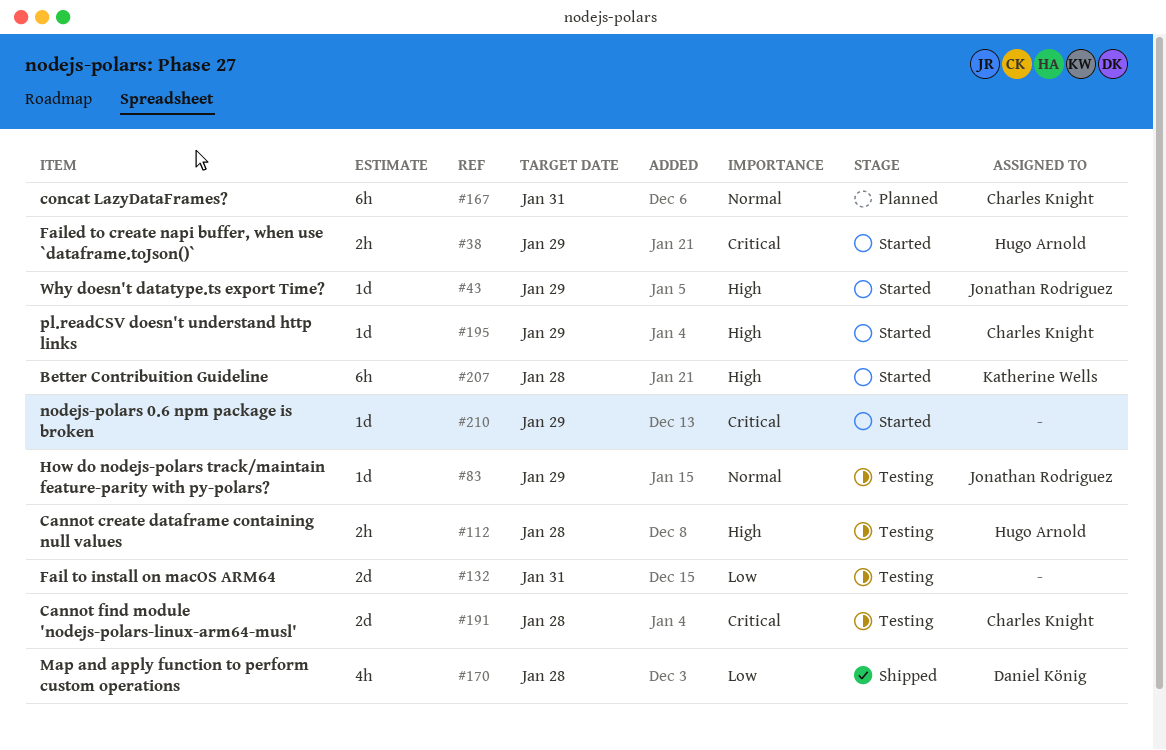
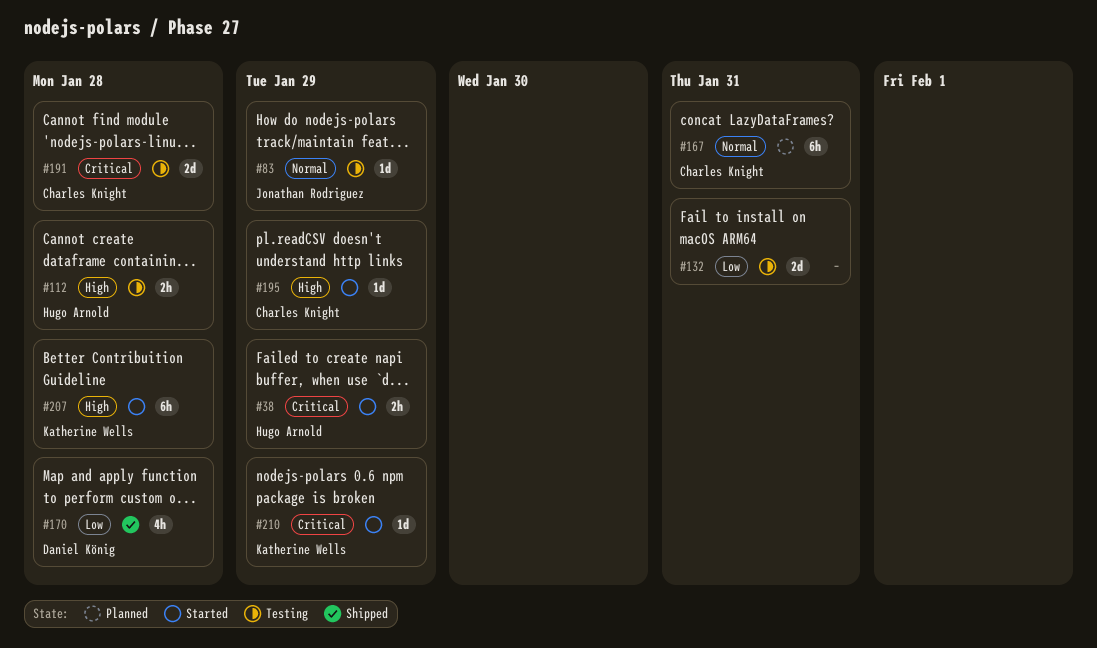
#43: present -> none
#210, owner: none -> Katherine Wells

